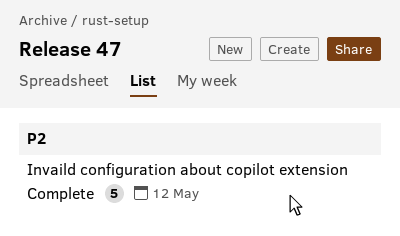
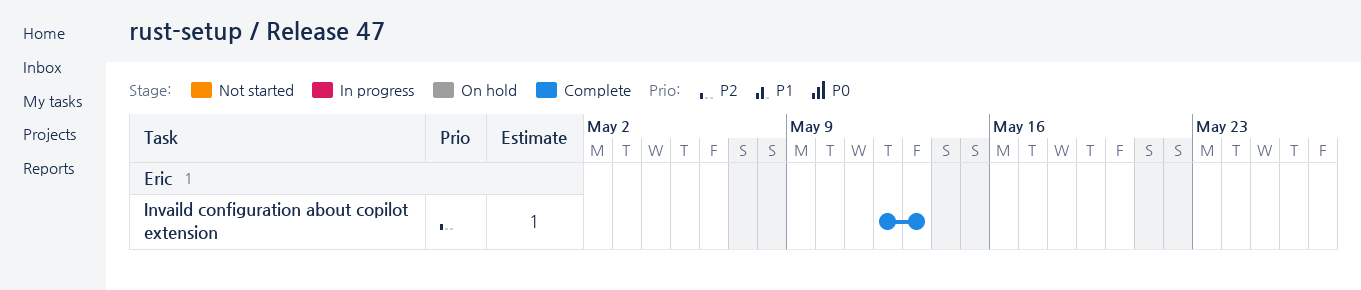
Invaild configuration about copilot extension, estimate: 5 -> 1
Invaild configuration about copilot extension, due: May 12 -> May 13

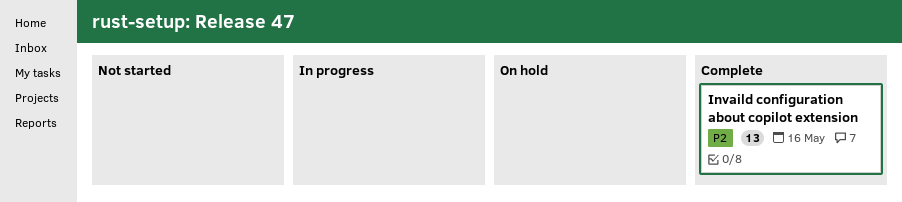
Invaild configuration about copilot extension, estimate: 1 -> 13
Invaild configuration about copilot extension, due: May 13 -> May 16

